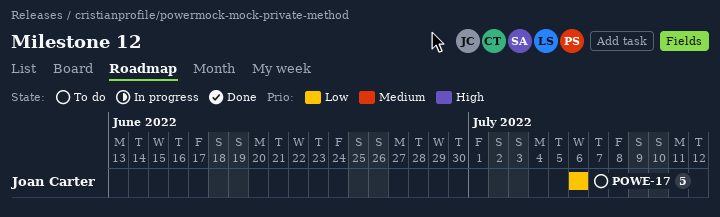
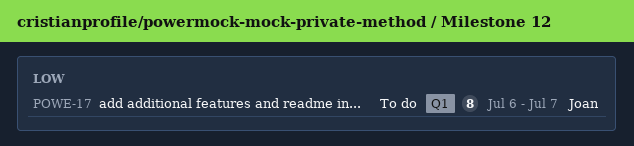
POWE-17, estimate: 5 -> 8
POWE-17, due: Jul 6 -> Jul 7

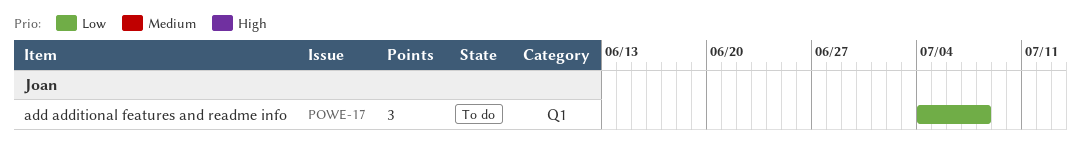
POWE-17, estimate: 8 -> 3
POWE-17, start: Jul 6 -> Jul 4
POWE-17, due: Jul 7 -> Jul 8

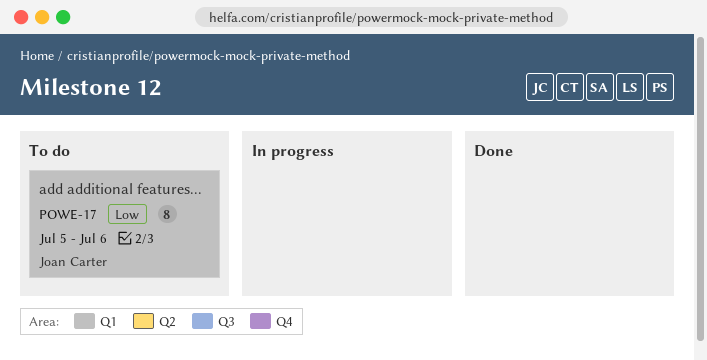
POWE-17, estimate: 3 -> 8
POWE-17, start: Jul 4 -> Jul 5
POWE-17, due: Jul 8 -> Jul 6

